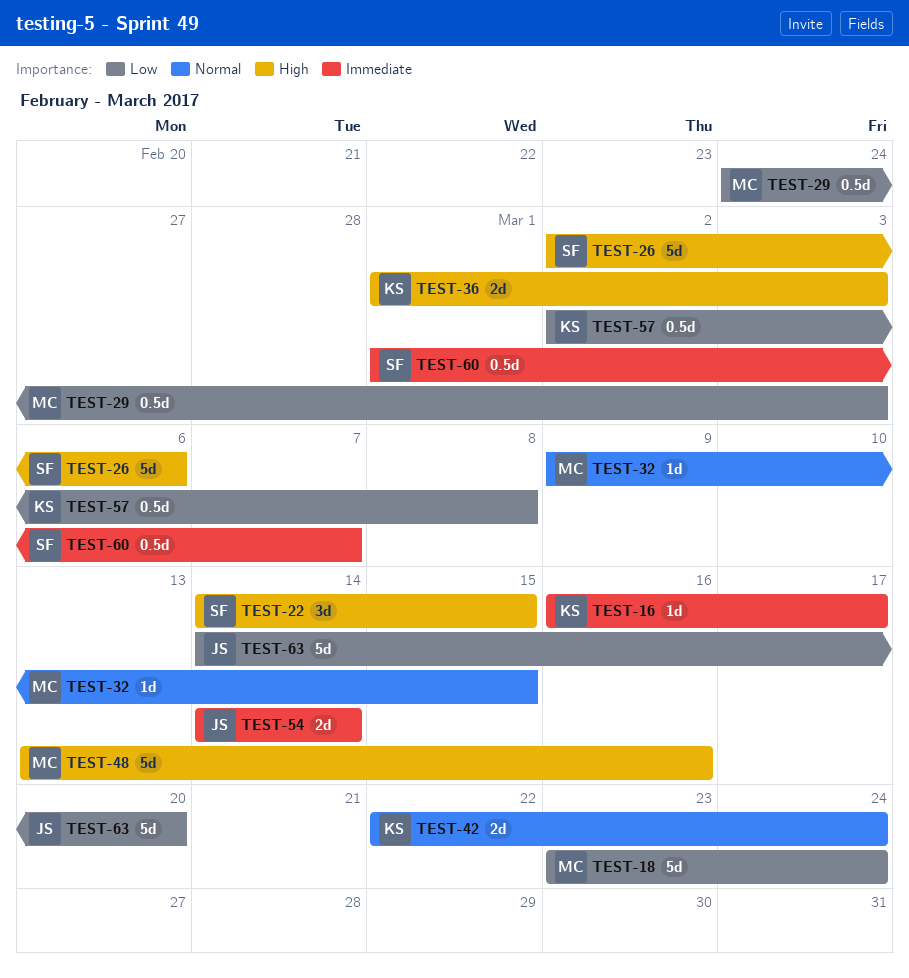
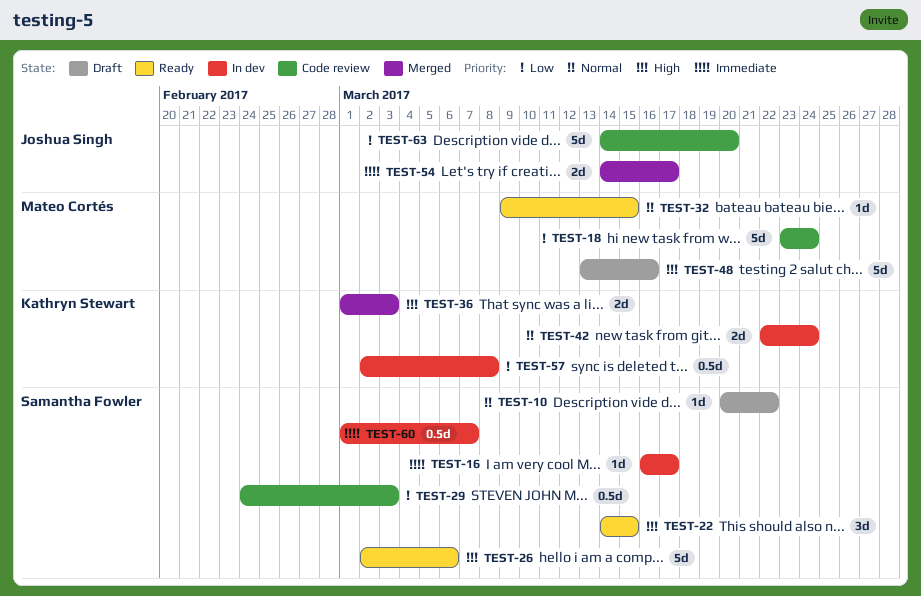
TEST-10: none -> present
TEST-16, owner: Kathryn Stewart -> Samantha Fowler
TEST-29, owner: Mateo Cortés -> Samantha Fowler
TEST-54, due: Mar 14 -> Mar 17

